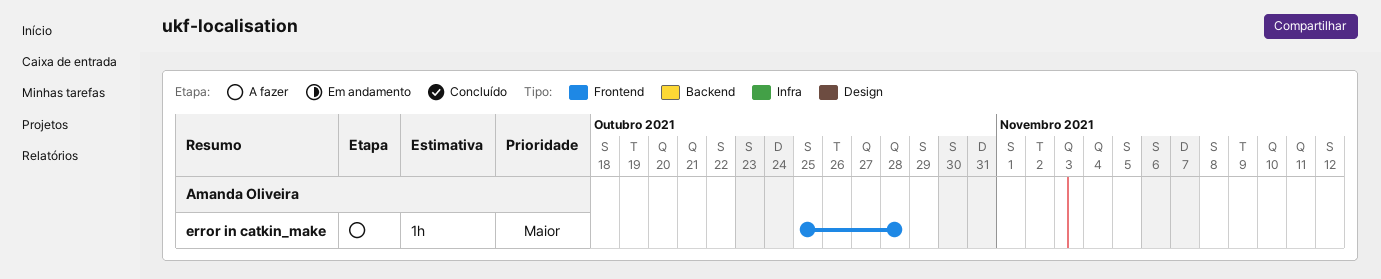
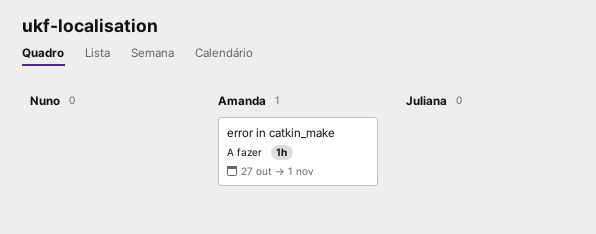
error in catkin_make, start: Oct 25 -> Oct 27
error in catkin_make, due: Oct 28 -> Nov 1

